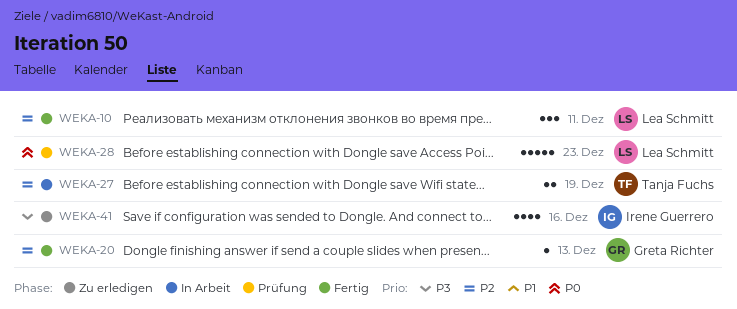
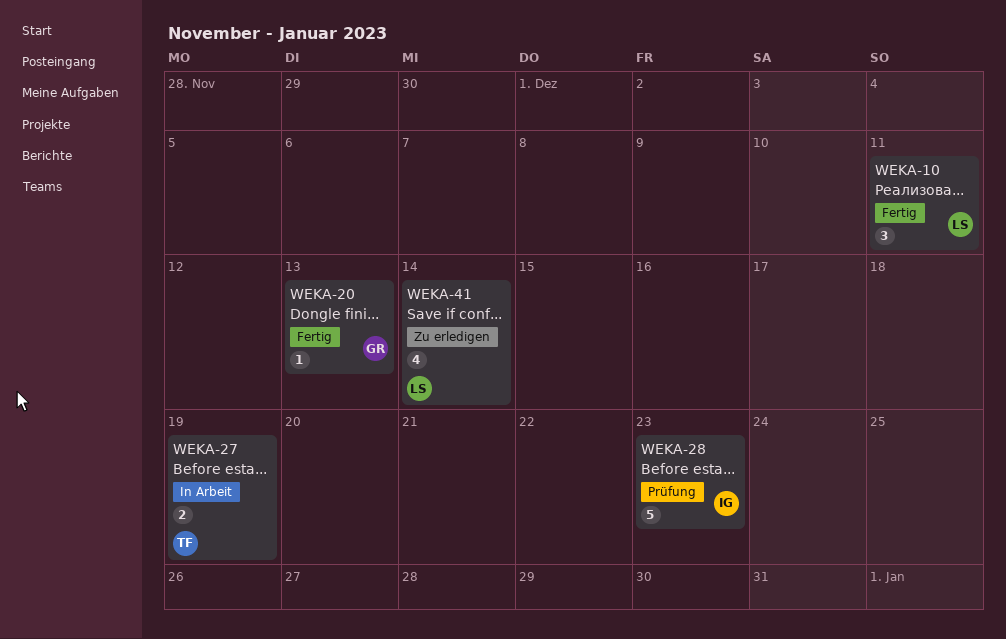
WEKA-28, owner: Lea Schmitt -> Irene Guerrero
WEKA-41, owner: Irene Guerrero -> Lea Schmitt
WEKA-41, due: Dec 16 -> Dec 14

